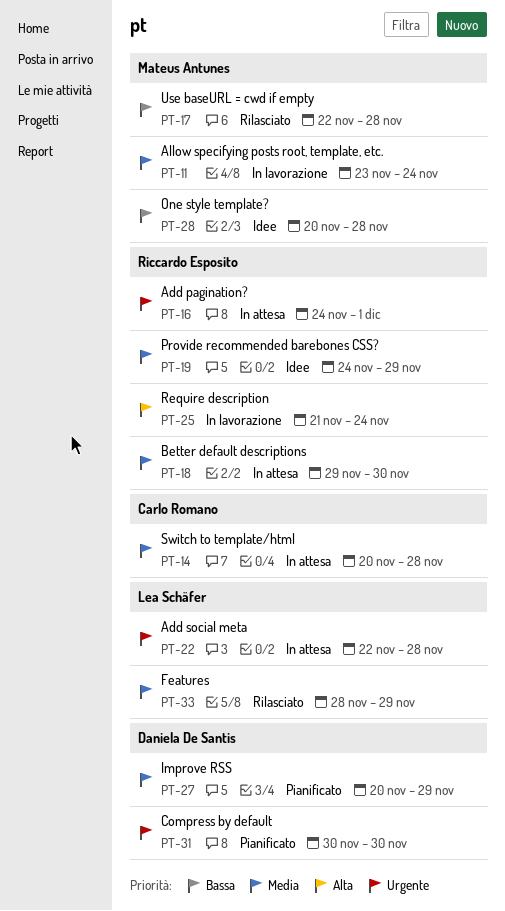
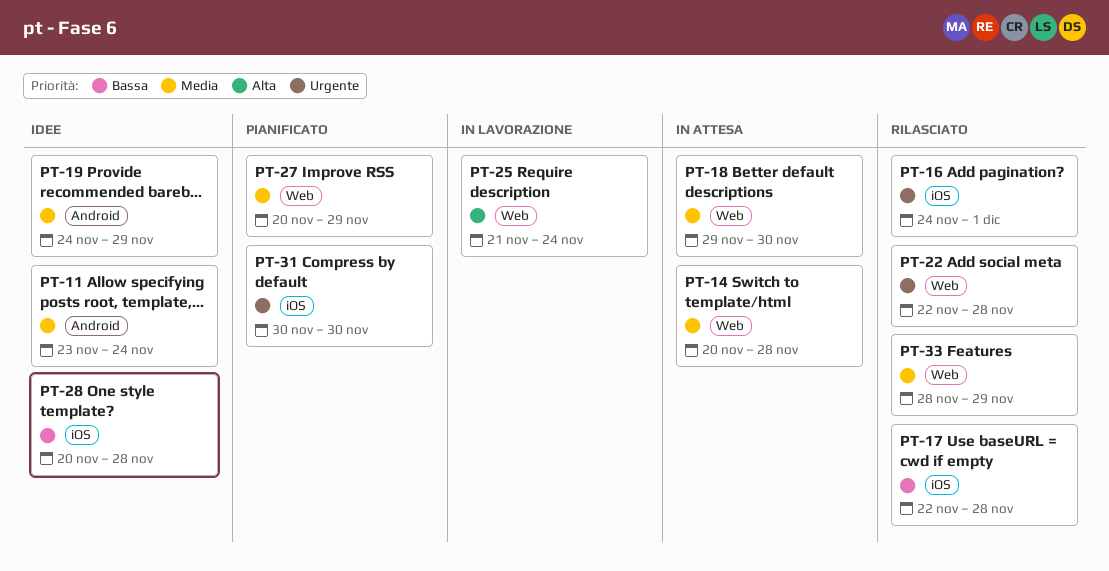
PT-11, status: In lavorazione -> Idee
PT-16, status: In attesa -> Rilasciato
PT-22, status: In attesa -> Rilasciato

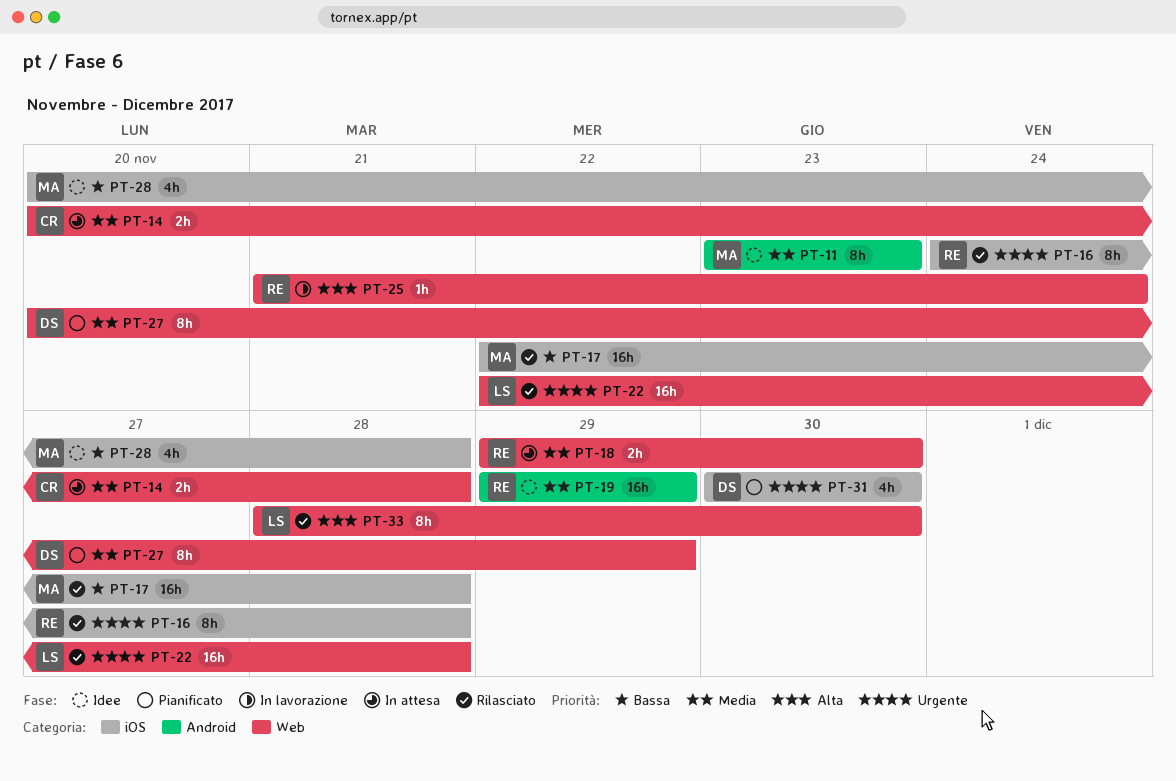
PT-11, due: Nov 24 -> Nov 23
PT-16, due: Dec 1 -> Nov 28
PT-19, start: Nov 24 -> Nov 29
PT-33, priority: Media -> Alta
PT-33, due: Nov 29 -> Nov 30

